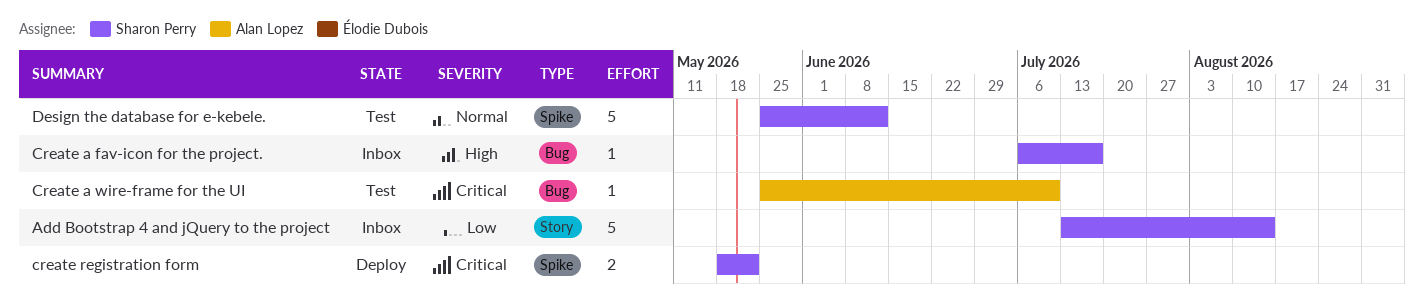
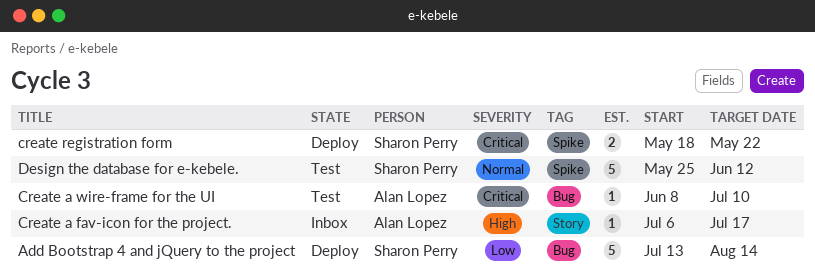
Add Bootstrap 4 and jQuery to the project, status: Inbox -> Deploy
Add Bootstrap 4 and jQuery to the project, label: Story -> Bug
Create a fav-icon for the project., owner: Sharon Perry -> Alan Lopez
Create a fav-icon for the project., label: Bug -> Story
Create a wire-frame for the UI, start: May 25 -> Jun 8

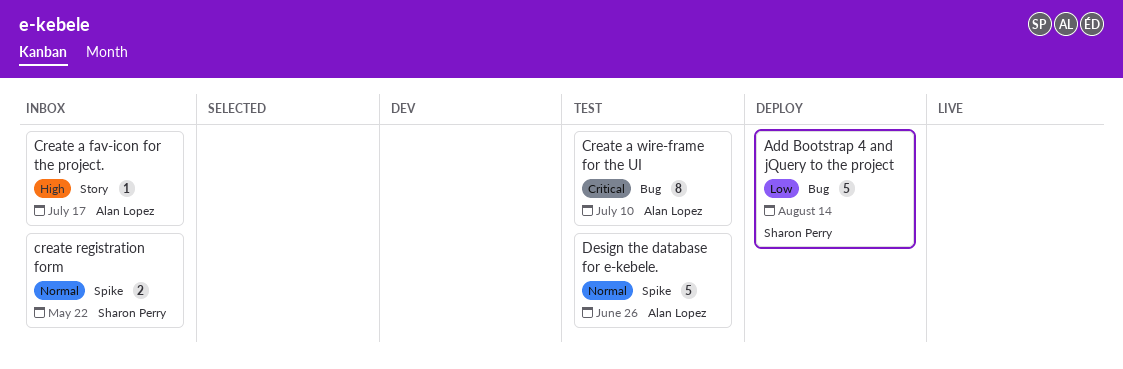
Create a wire-frame for the UI, estimate: 1 -> 8
create registration form, status: Deploy -> Inbox
create registration form, priority: Critical -> Normal
Design the database for e-kebele., owner: Sharon Perry -> Alan Lopez
Design the database for e-kebele., due: Jun 12 -> Jun 26

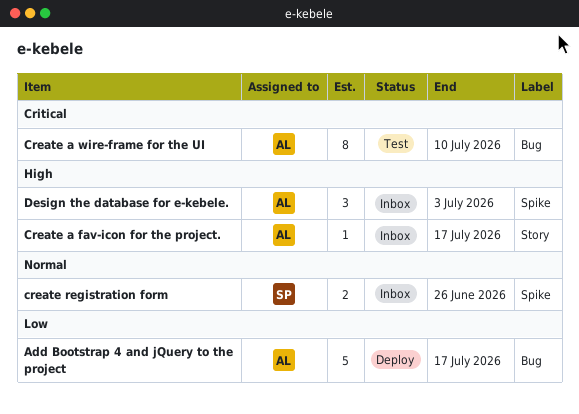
Add Bootstrap 4 and jQuery to the project, owner: Sharon Perry -> Alan Lopez
Add Bootstrap 4 and jQuery to the project, due: Aug 14 -> Jul 17
create registration form, due: May 22 -> Jun 26
Design the database for e-kebele., status: Test -> Inbox
Design the database for e-kebele., priority: Normal -> High
Design the database for e-kebele., estimate: 5 -> 3
Design the database for e-kebele., due: Jun 26 -> Jul 3

